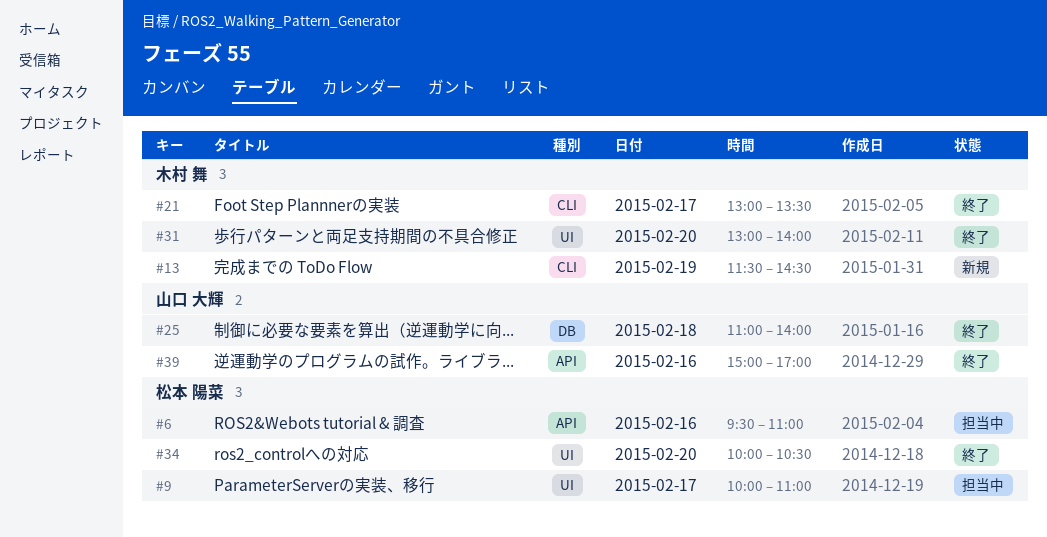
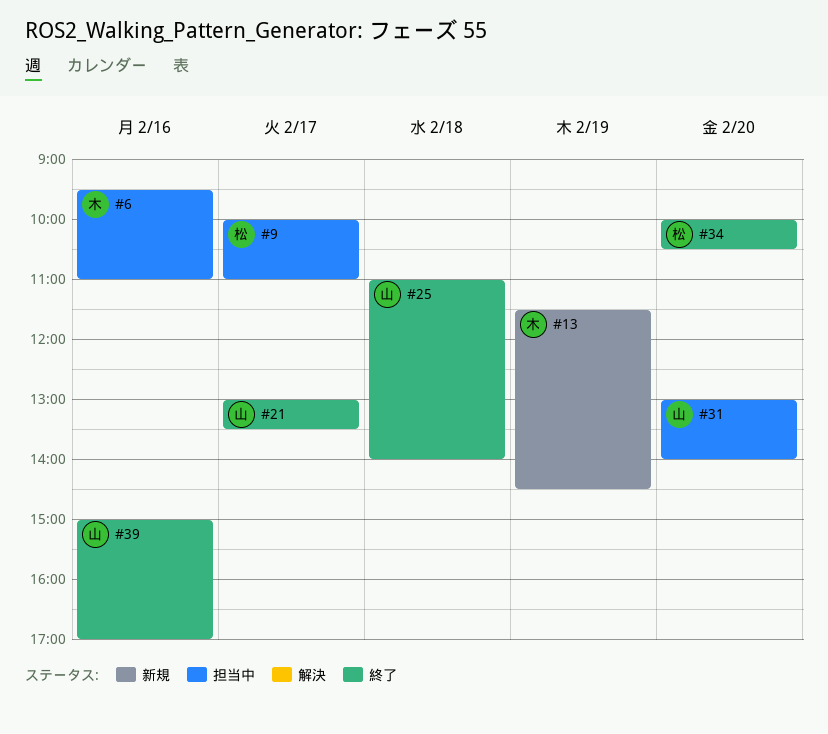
#6, owner: 松本 陽菜 -> 木村 舞
#21, owner: 木村 舞 -> 山口 大輝
#31, status: 終了 -> 担当中
#31, owner: 木村 舞 -> 山口 大輝

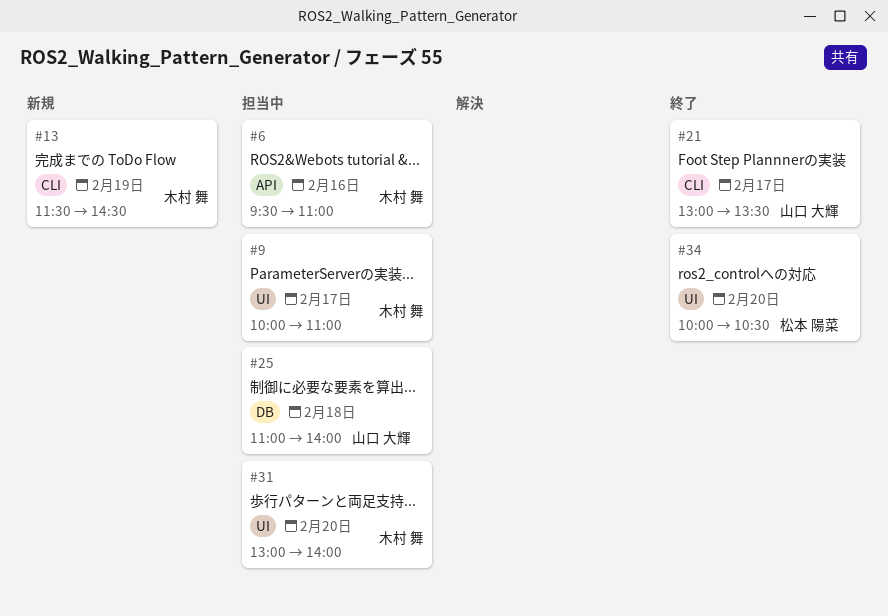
#9, owner: 松本 陽菜 -> 木村 舞
#25, status: 終了 -> 担当中
#31, owner: 山口 大輝 -> 木村 舞
#39: present -> none

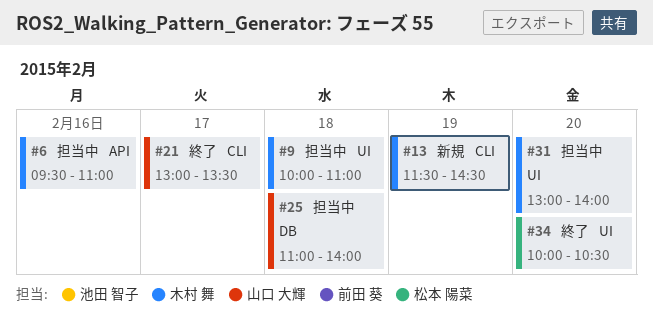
#9, day: Feb 17 -> Feb 18

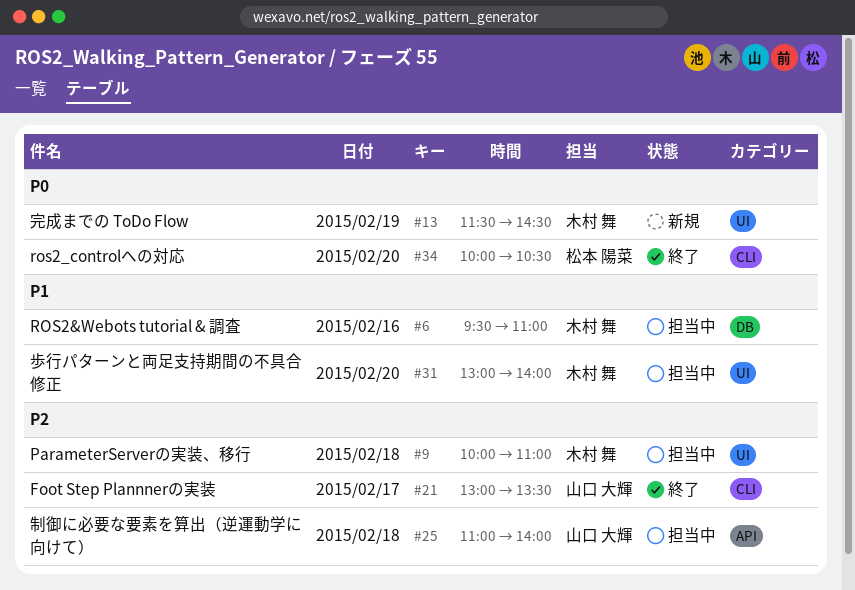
#6, label: API -> DB
#13, label: CLI -> UI
#25, label: DB -> API
#34, label: UI -> CLI

